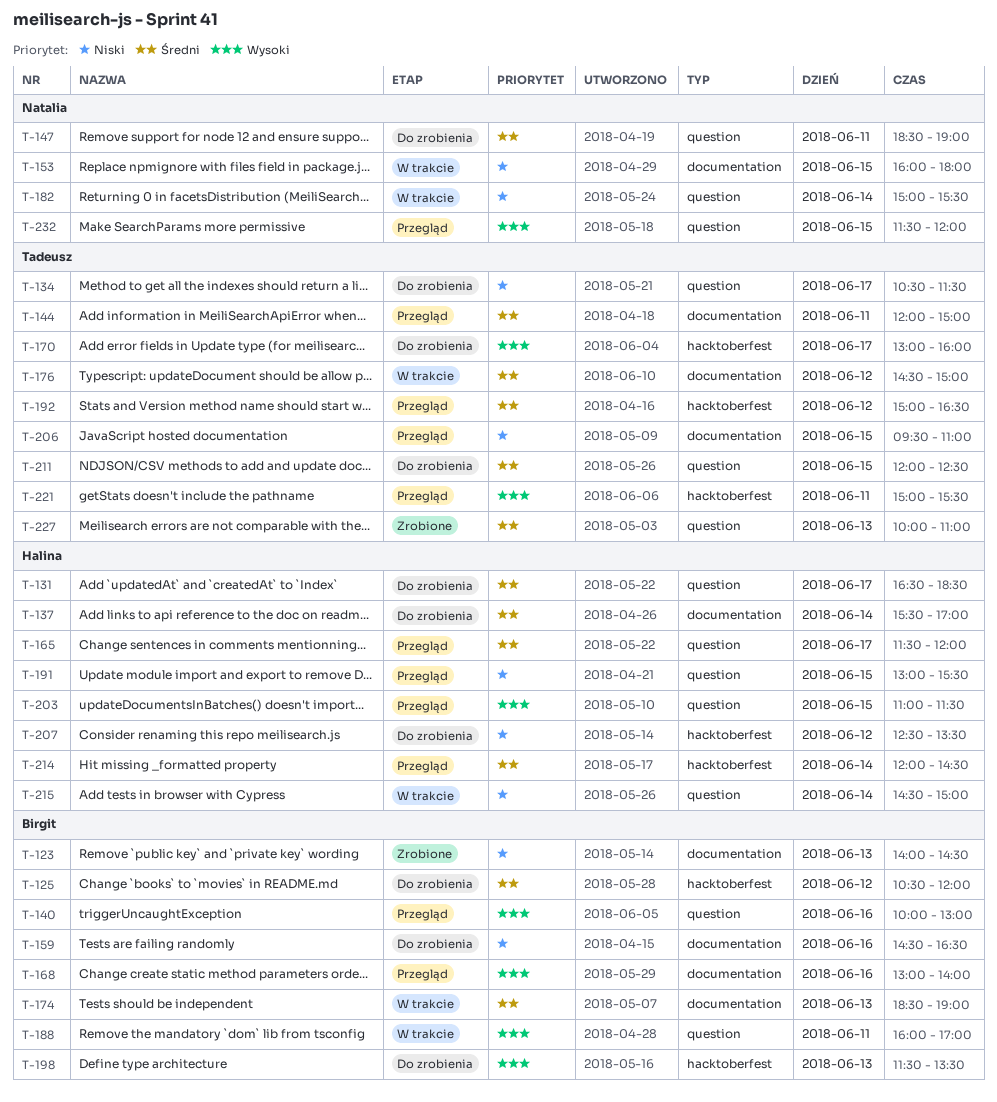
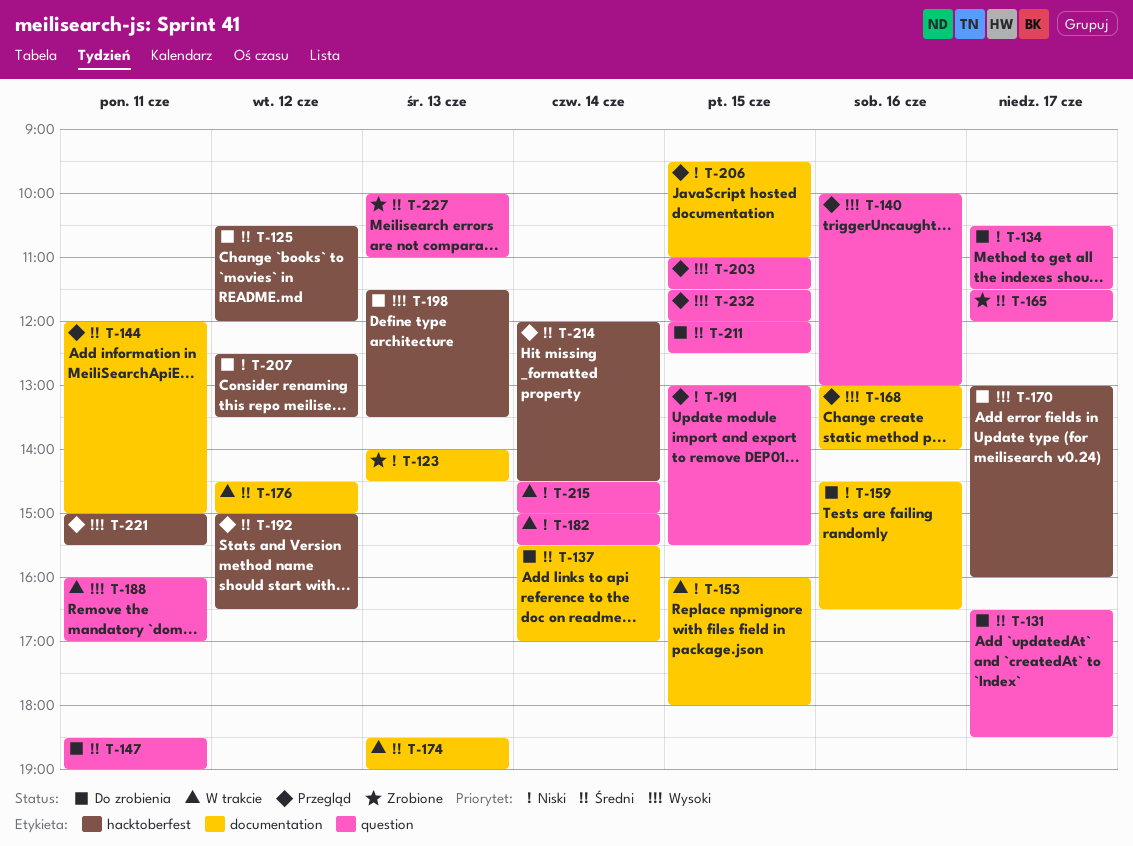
T-165, status: Przegląd -> Zrobione

